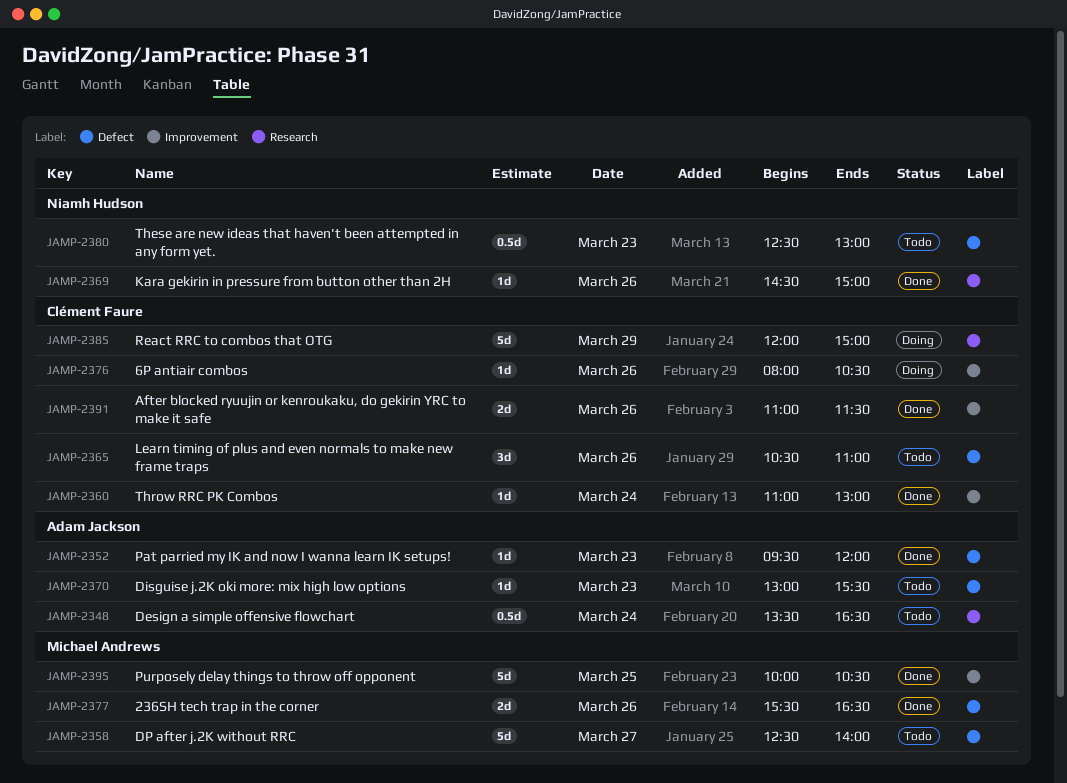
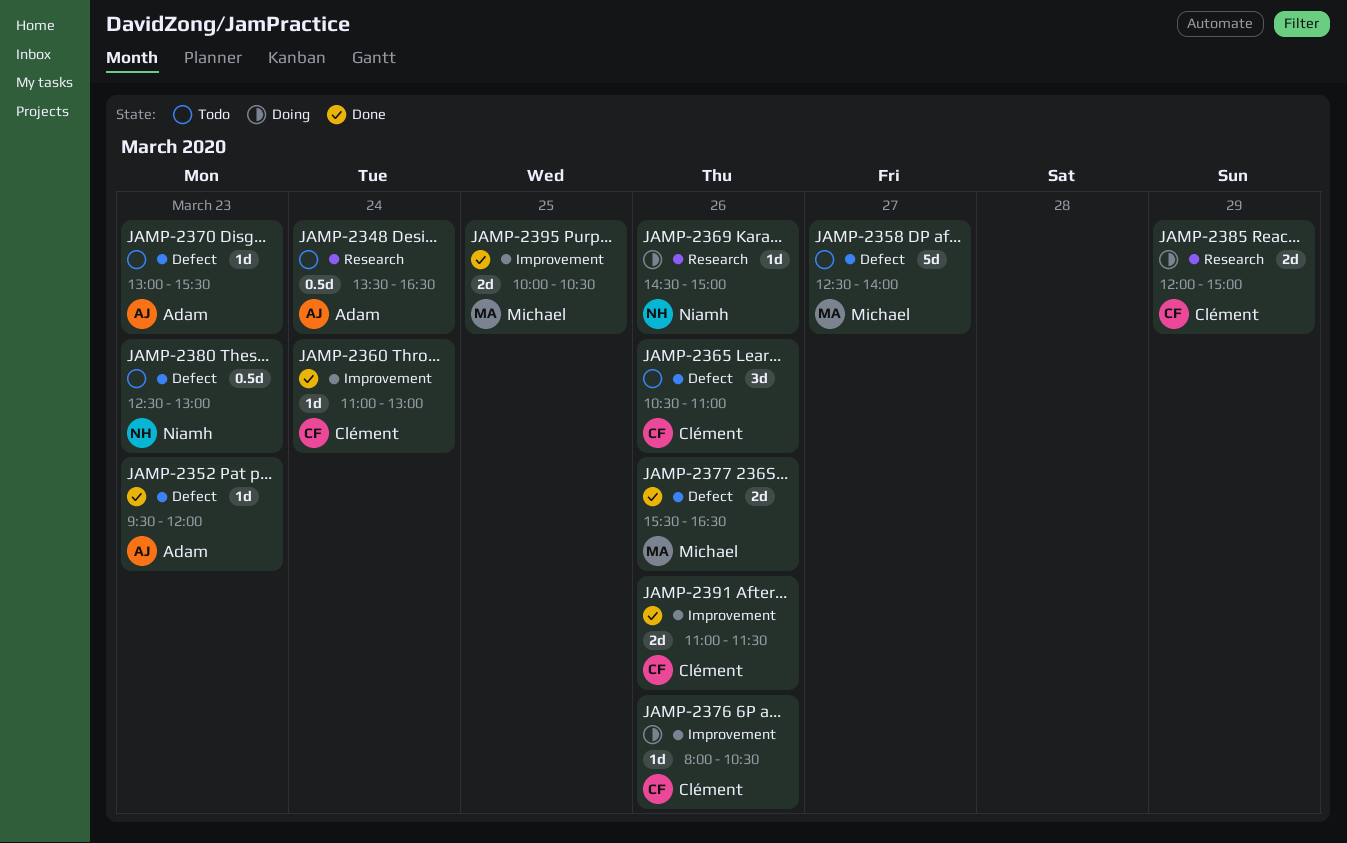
JAMP-2369, status: Done -> Doing
JAMP-2385, estimate: 5d -> 2d
JAMP-2395, estimate: 5d -> 2d

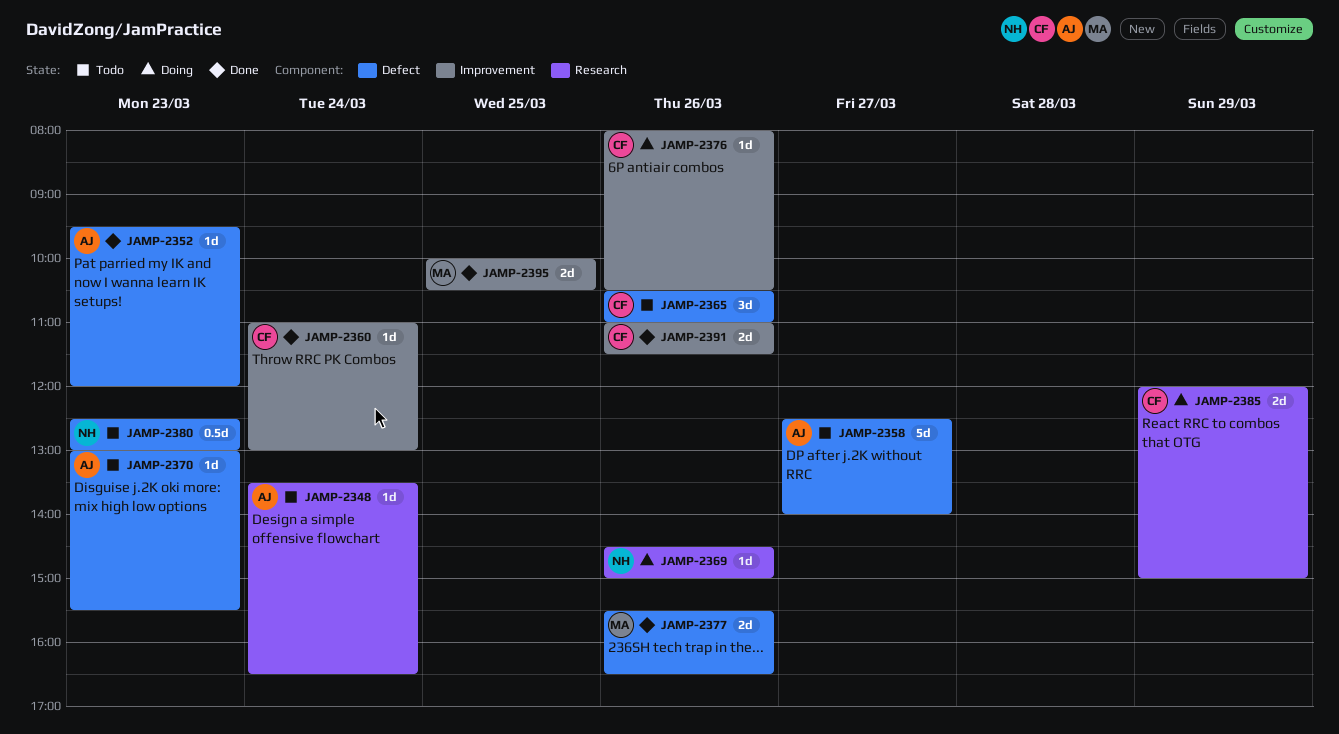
JAMP-2348, estimate: 0.5d -> 1d
JAMP-2358, owner: Michael -> Adam

